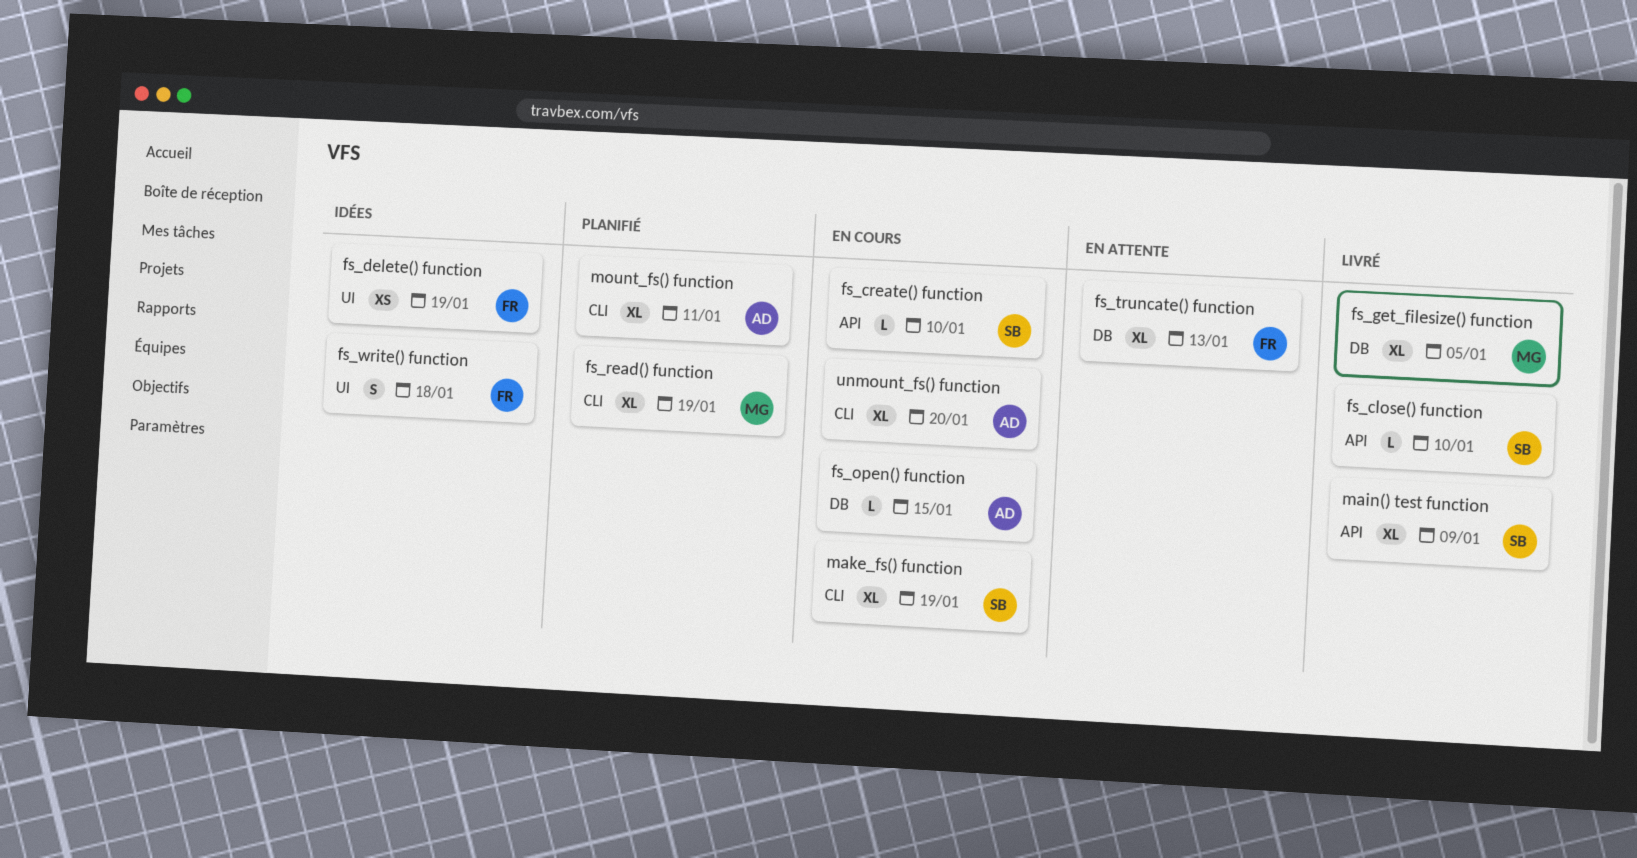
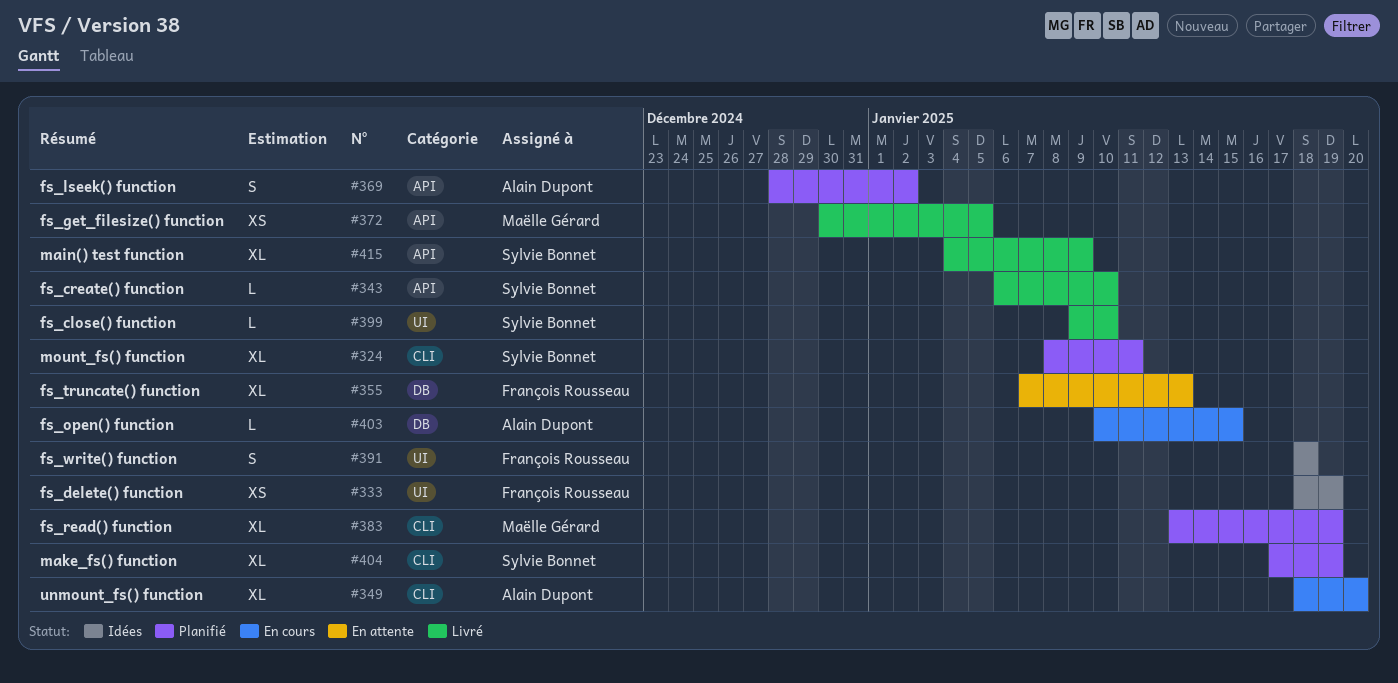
fs_close() function, label: API -> UI
fs_create() function, status: En cours -> Livré
fs_get_filesize() function, label: DB -> API
fs_get_filesize() function, estimate: XL -> XS
fs_lseek() function: none -> present
make_fs() function, status: En cours -> Planifié
mount_fs() function, owner: Alain Dupont -> Sylvie Bonnet

